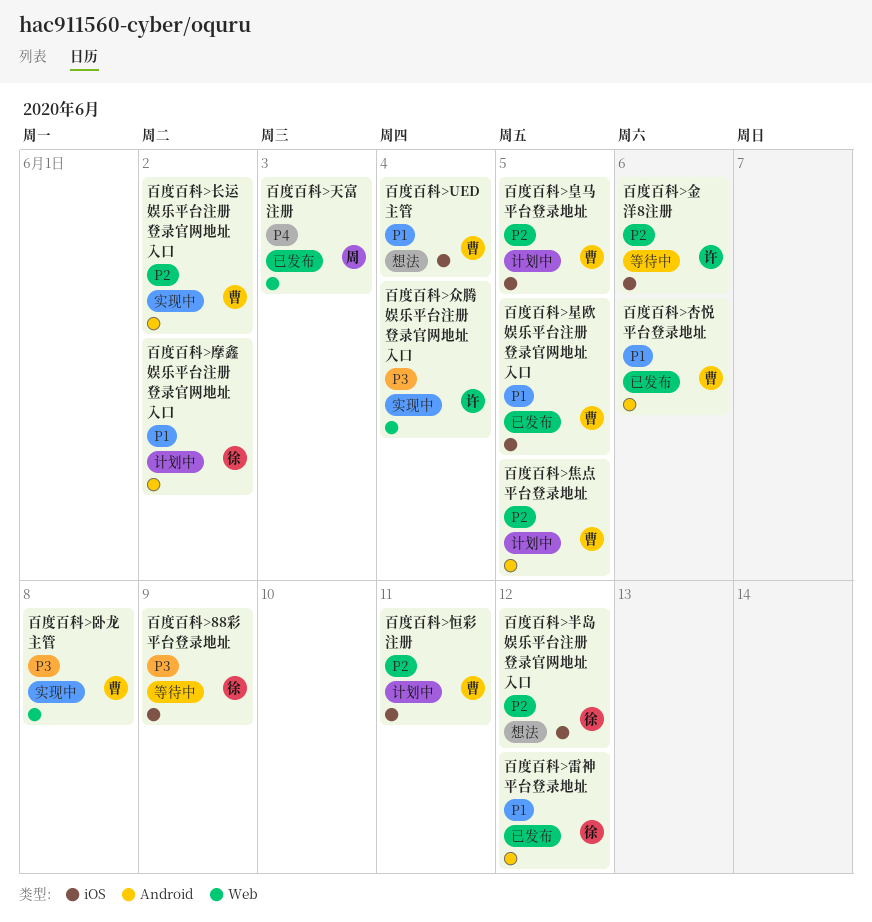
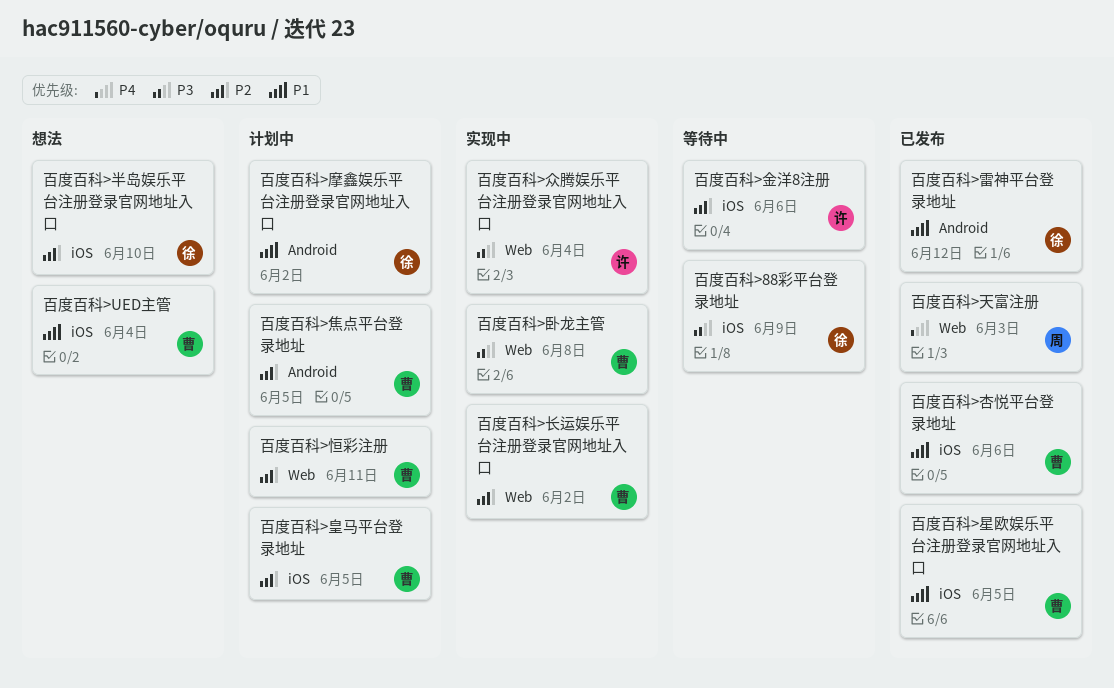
百度百科>半岛娱乐平台注册登录官网地址入口, due: Jun 12 -> Jun 10
百度百科>恒彩注册, label: iOS -> Web
百度百科>杏悦平台登录地址, label: Android -> iOS
百度百科>长运娱乐平台注册登录官网地址入口, label: Android -> Web

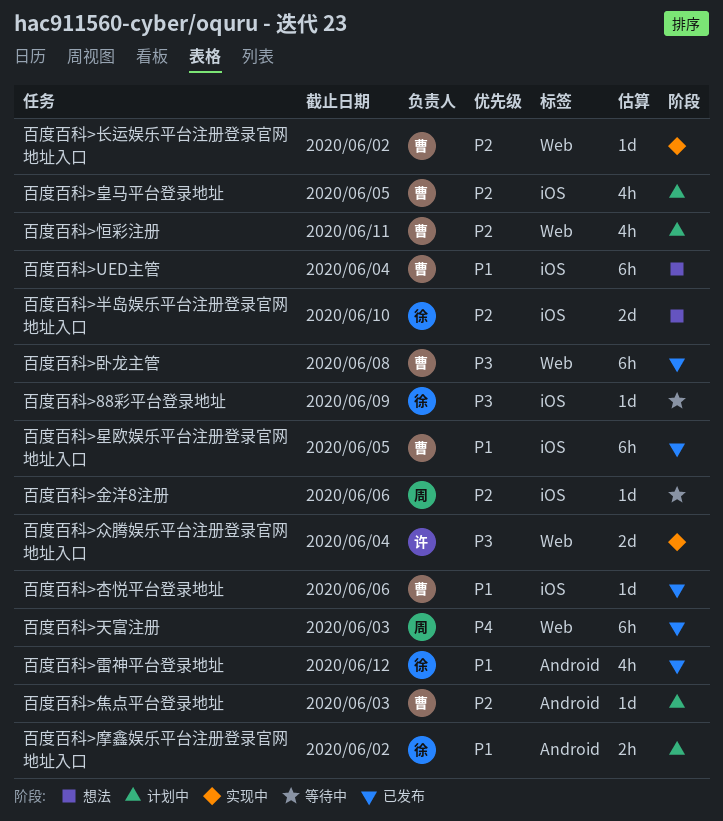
百度百科>卧龙主管, status: 实现中 -> 已发布
百度百科>焦点平台登录地址, due: Jun 5 -> Jun 3
百度百科>金洋8注册, owner: 许 -> 周

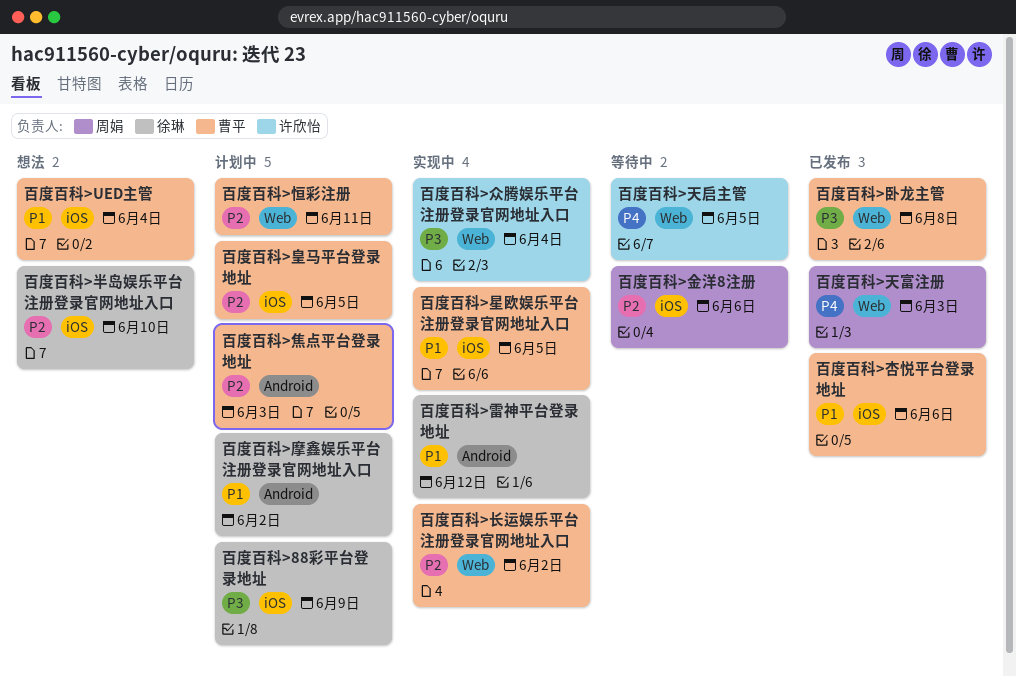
百度百科>88彩平台登录地址, status: 等待中 -> 计划中
百度百科>天启主管: none -> present
百度百科>星欧娱乐平台注册登录官网地址入口, status: 已发布 -> 实现中
百度百科>雷神平台登录地址, status: 已发布 -> 实现中

